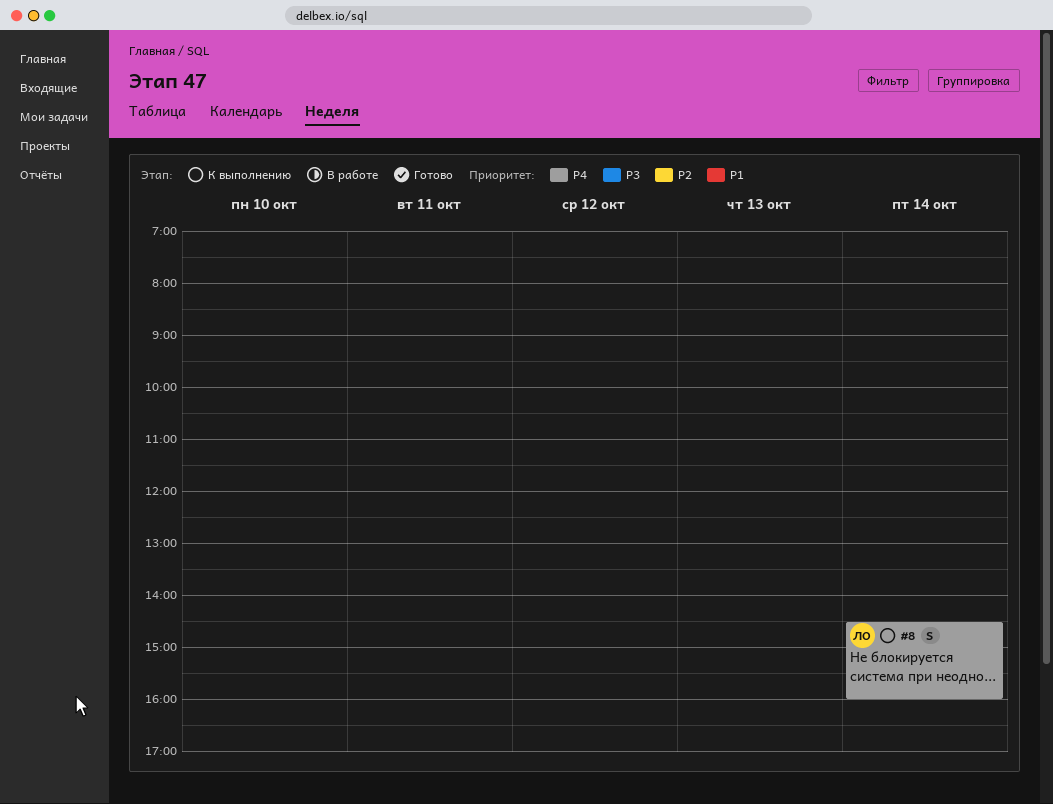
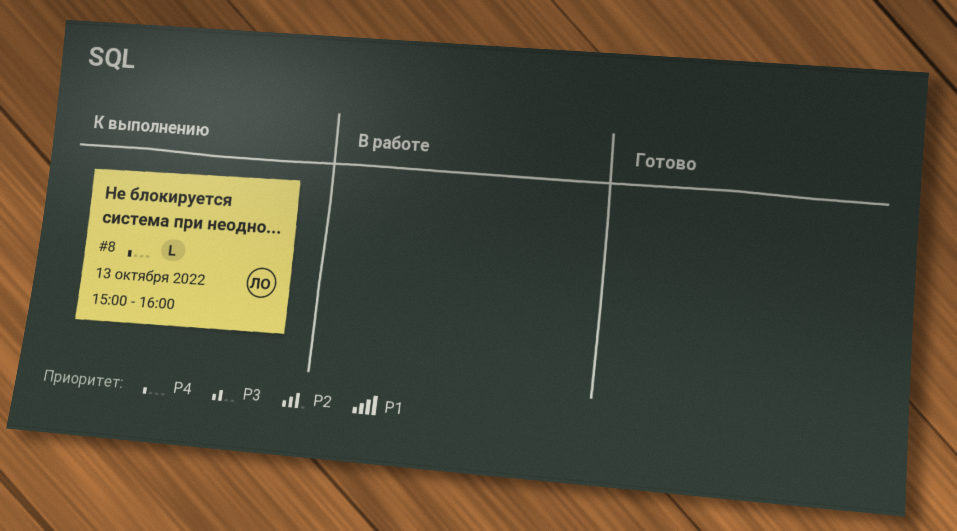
#8, estimate: S -> L
#8, day: Oct 14 -> Oct 13
#8, begins: 14:30 -> 15:00

